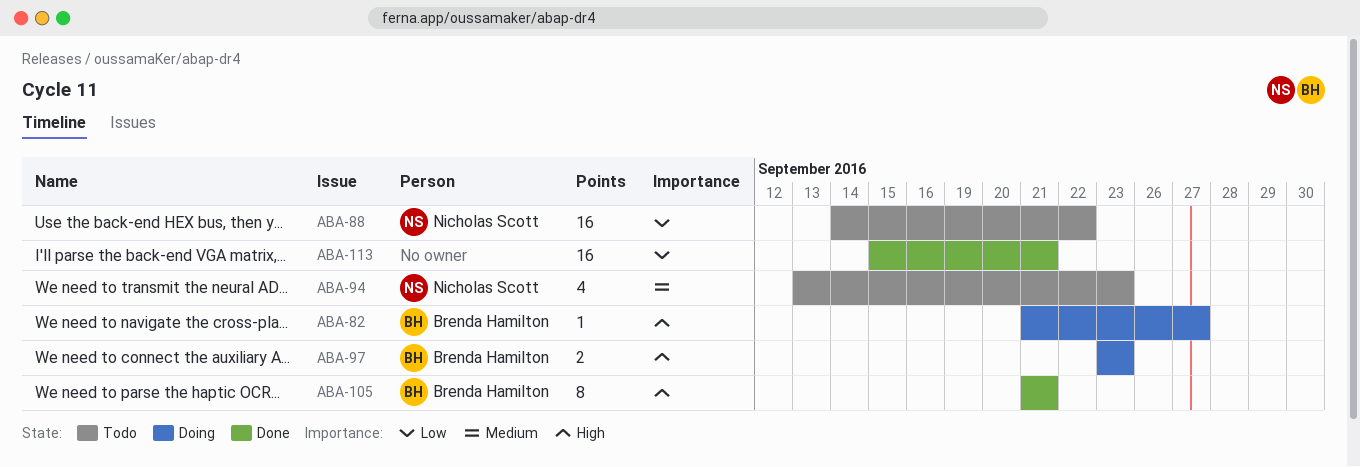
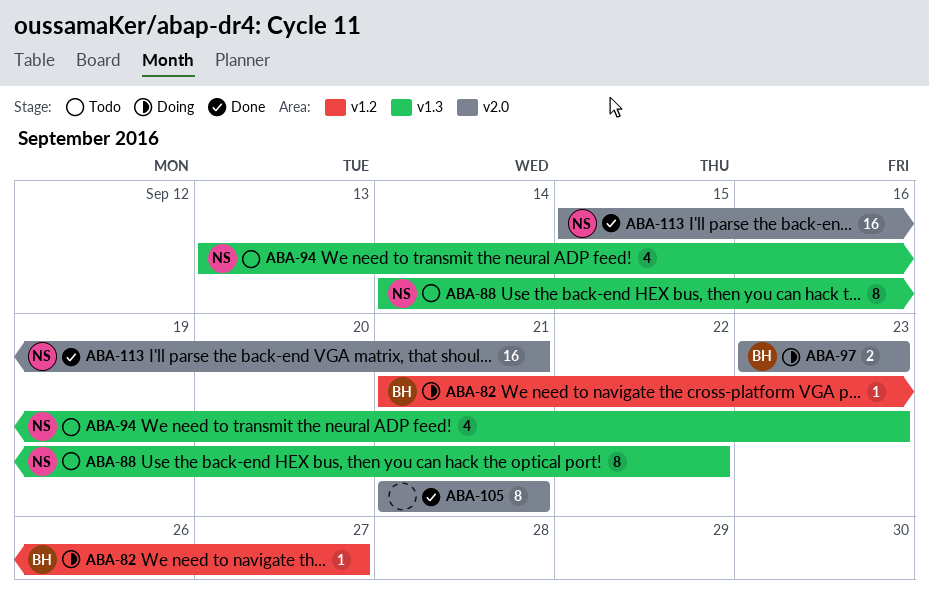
ABA-88, estimate: 16 -> 8
ABA-105, owner: Brenda Hamilton -> none
ABA-113, owner: none -> Nicholas Scott

